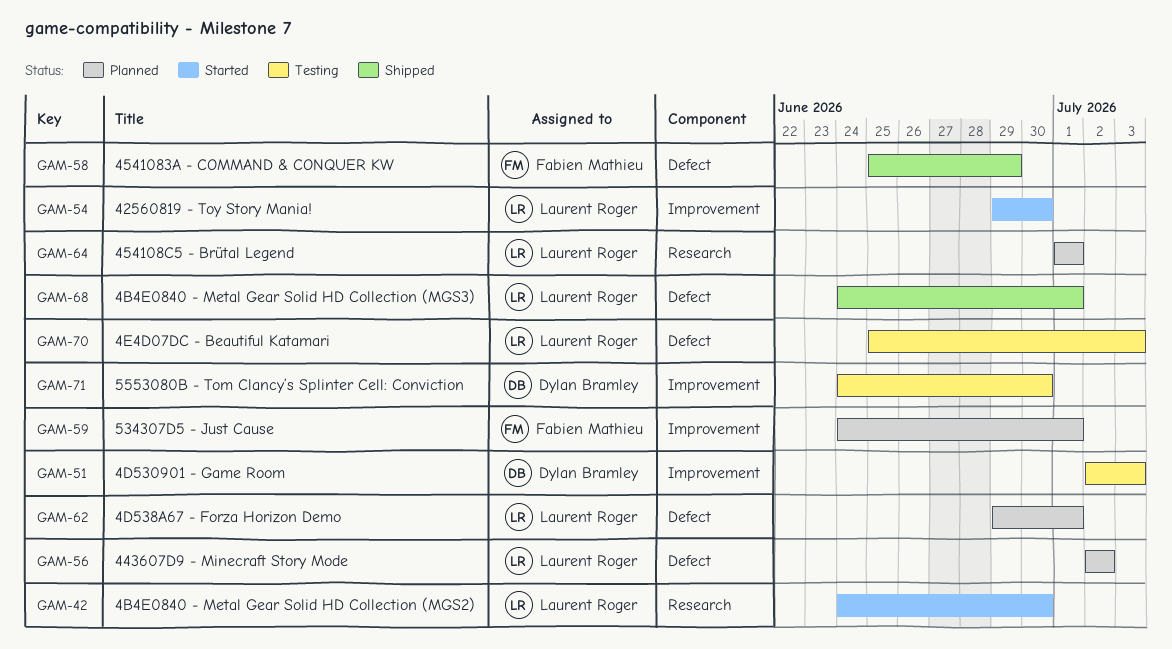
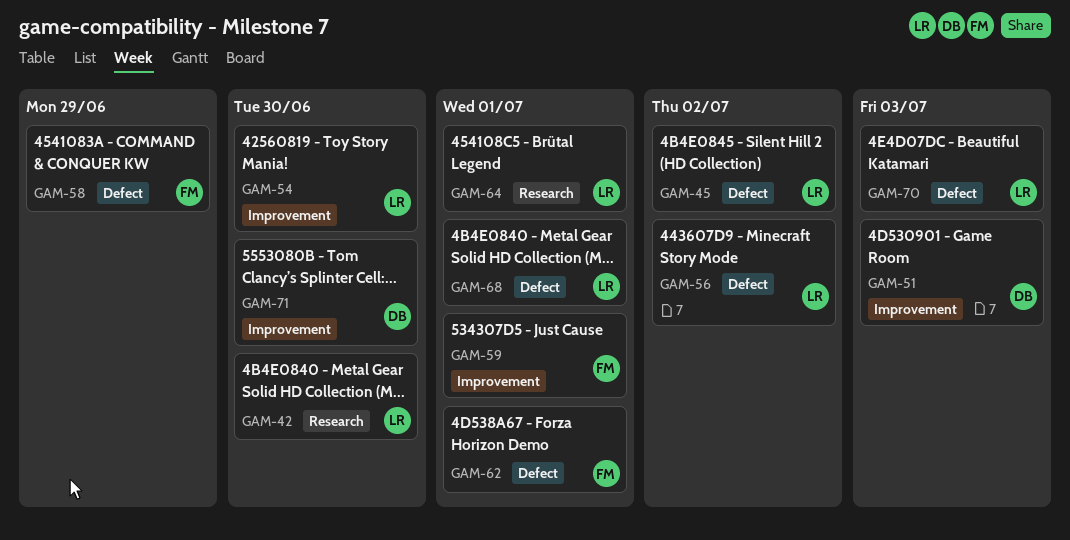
GAM-45: none -> present
GAM-62, owner: Laurent Roger -> Fabien Mathieu

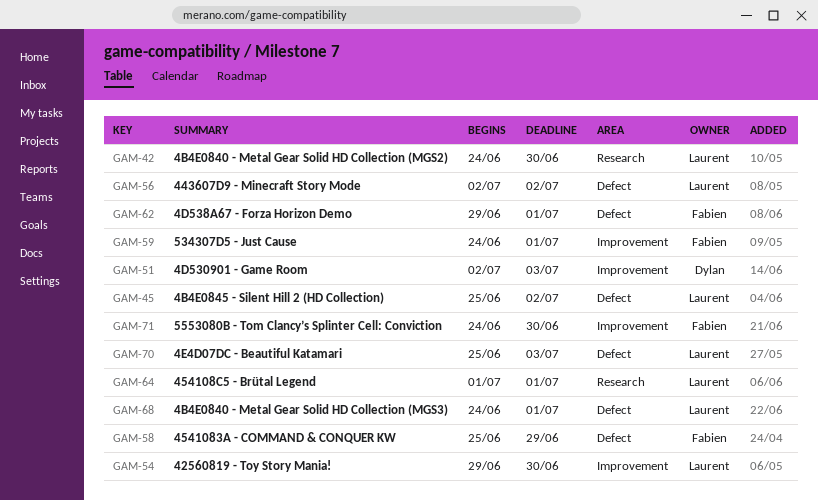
GAM-71, owner: Dylan -> Fabien

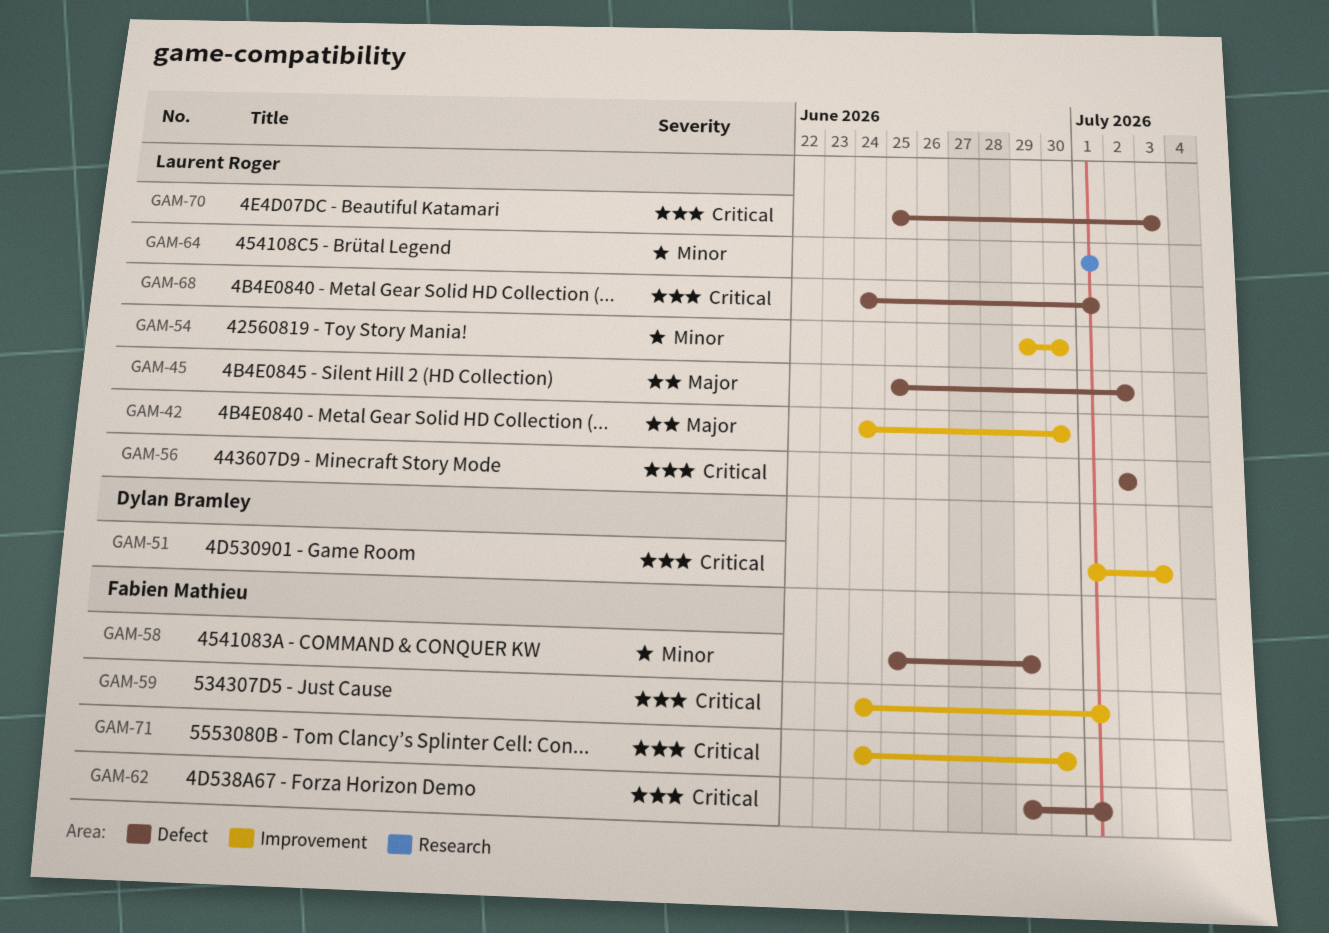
GAM-42, label: Research -> Improvement
GAM-51, start: Jul 2 -> Jul 1

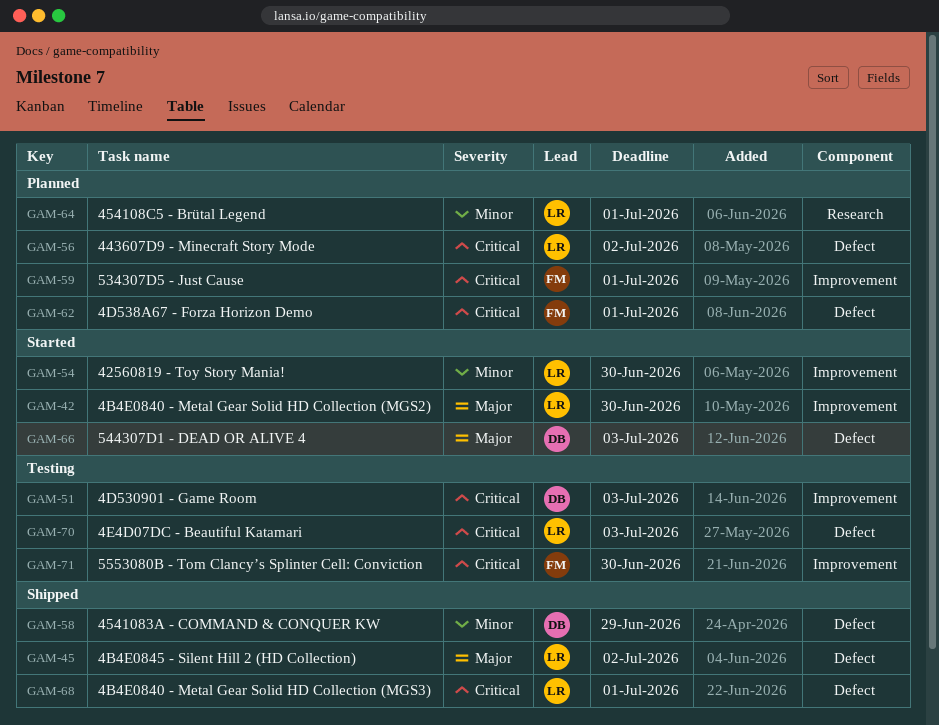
GAM-58, owner: Fabien Mathieu -> Dylan Bramley
GAM-66: none -> present

